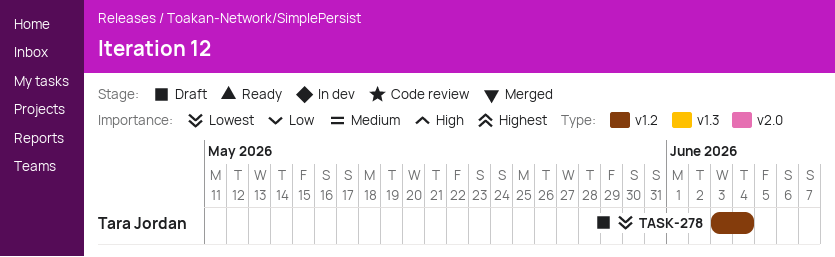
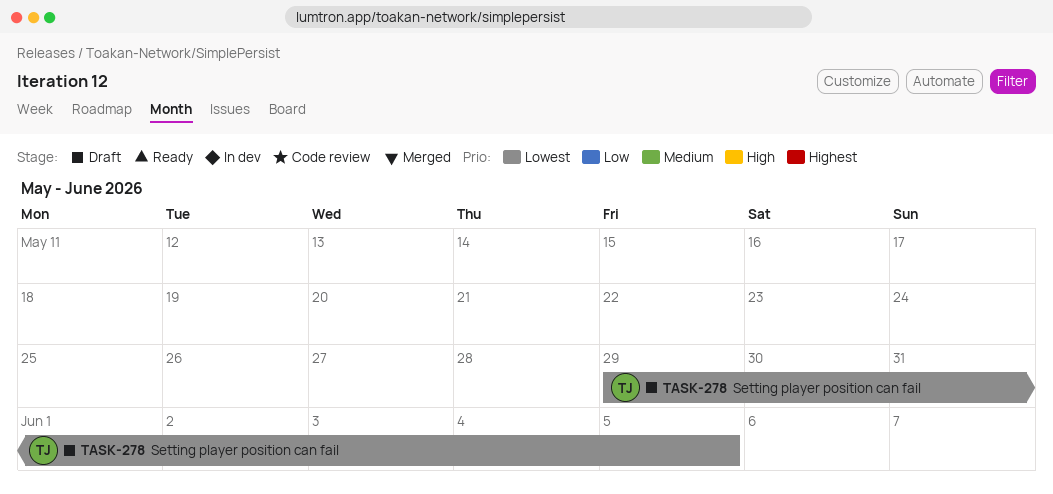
TASK-278, start: Jun 3 -> May 29
TASK-278, due: Jun 4 -> Jun 5

